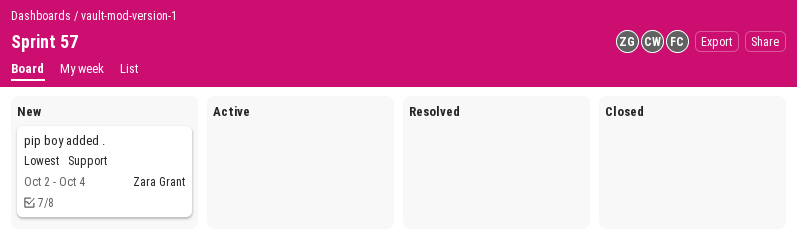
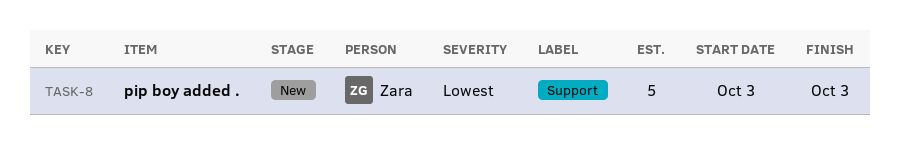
pip boy added ., start: Oct 2 -> Oct 3
pip boy added ., due: Oct 4 -> Oct 3

